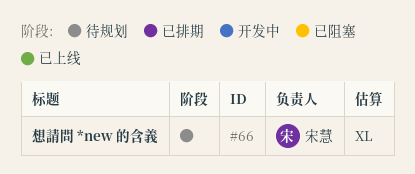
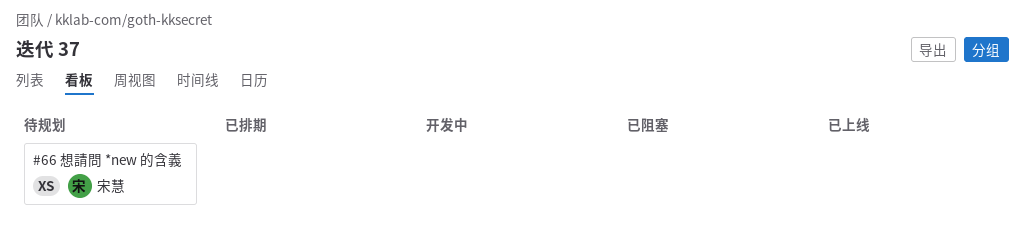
#66, estimate: XL -> XS

